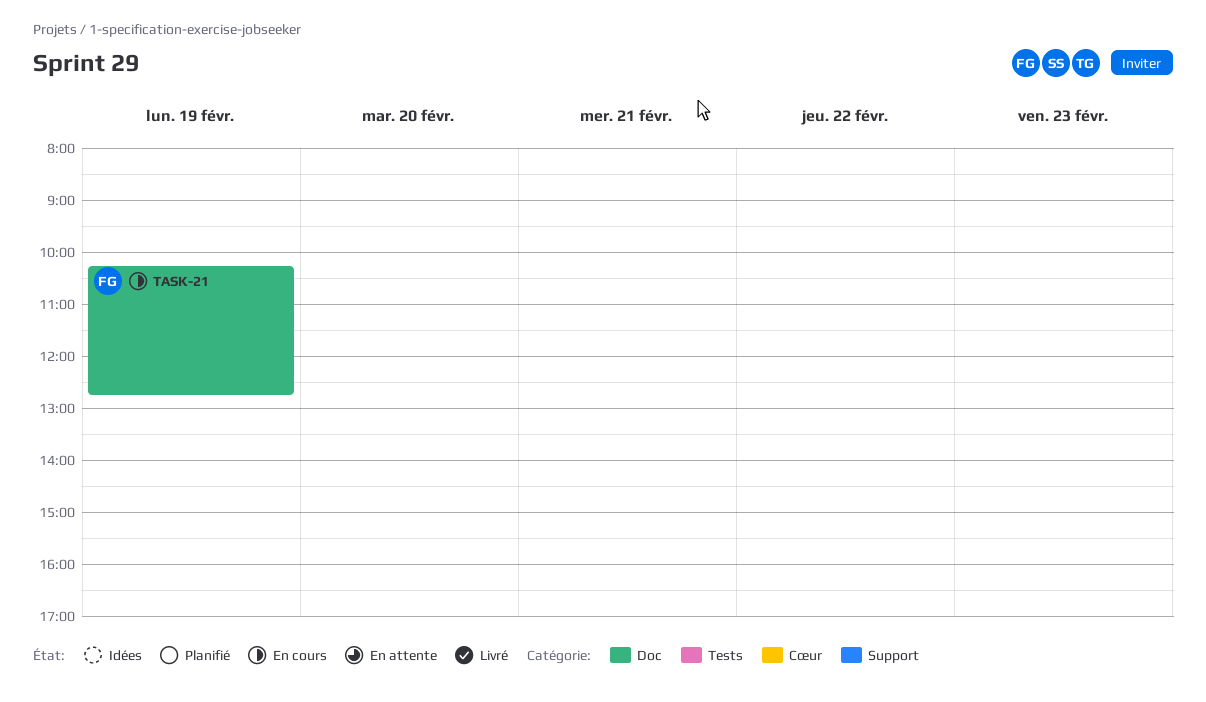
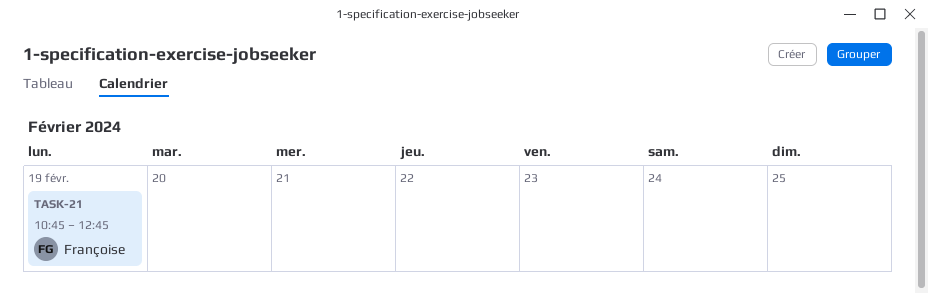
TASK-21, begins: 10:15 -> 10:45

